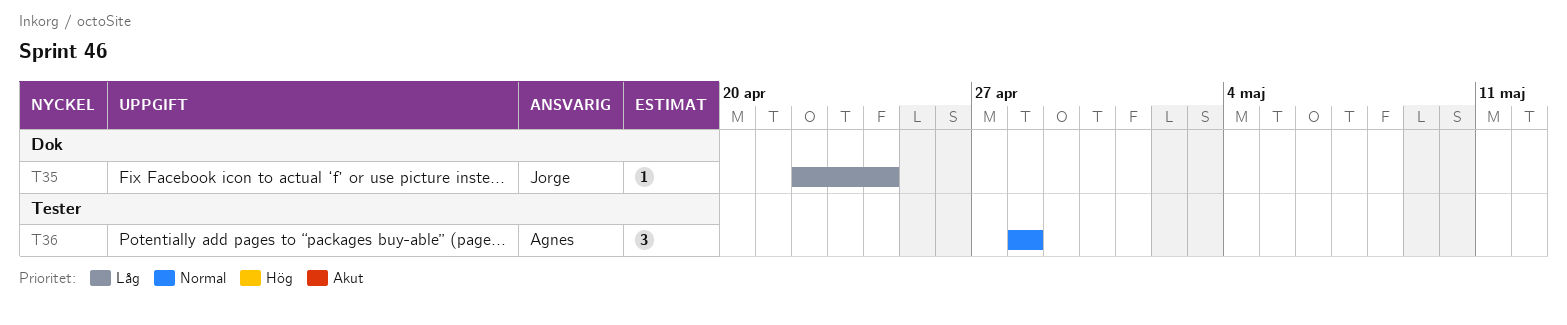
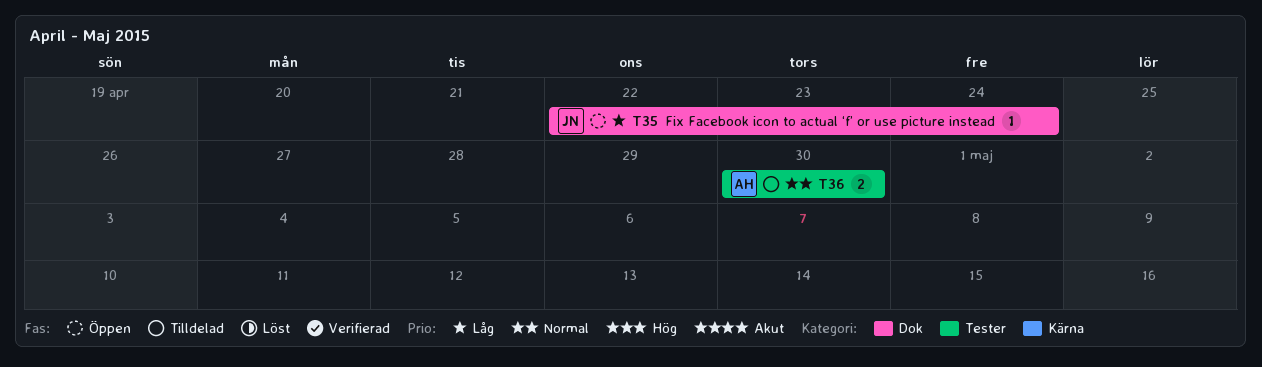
T36, estimate: 3 -> 2
T36, start: Apr 28 -> Apr 30
T36, due: Apr 28 -> Apr 30

